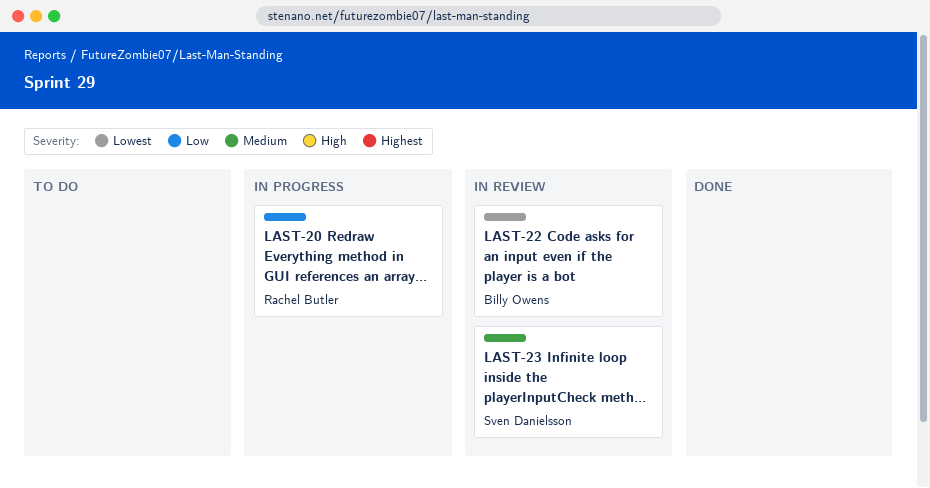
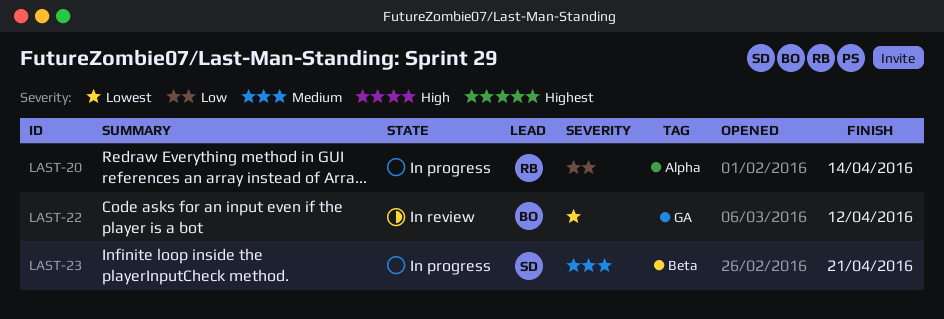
LAST-23, status: In review -> In progress

